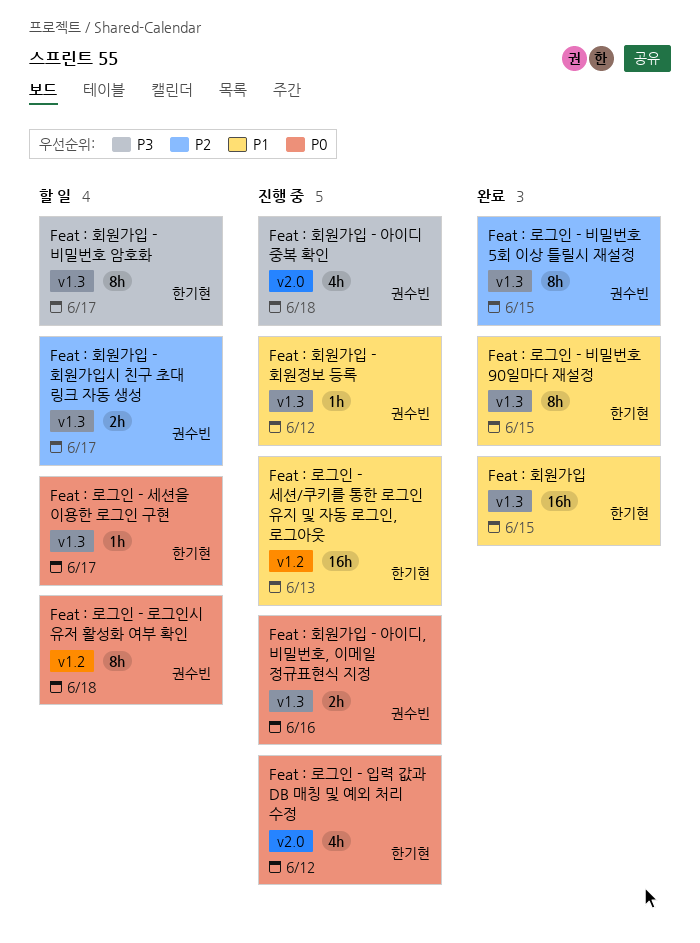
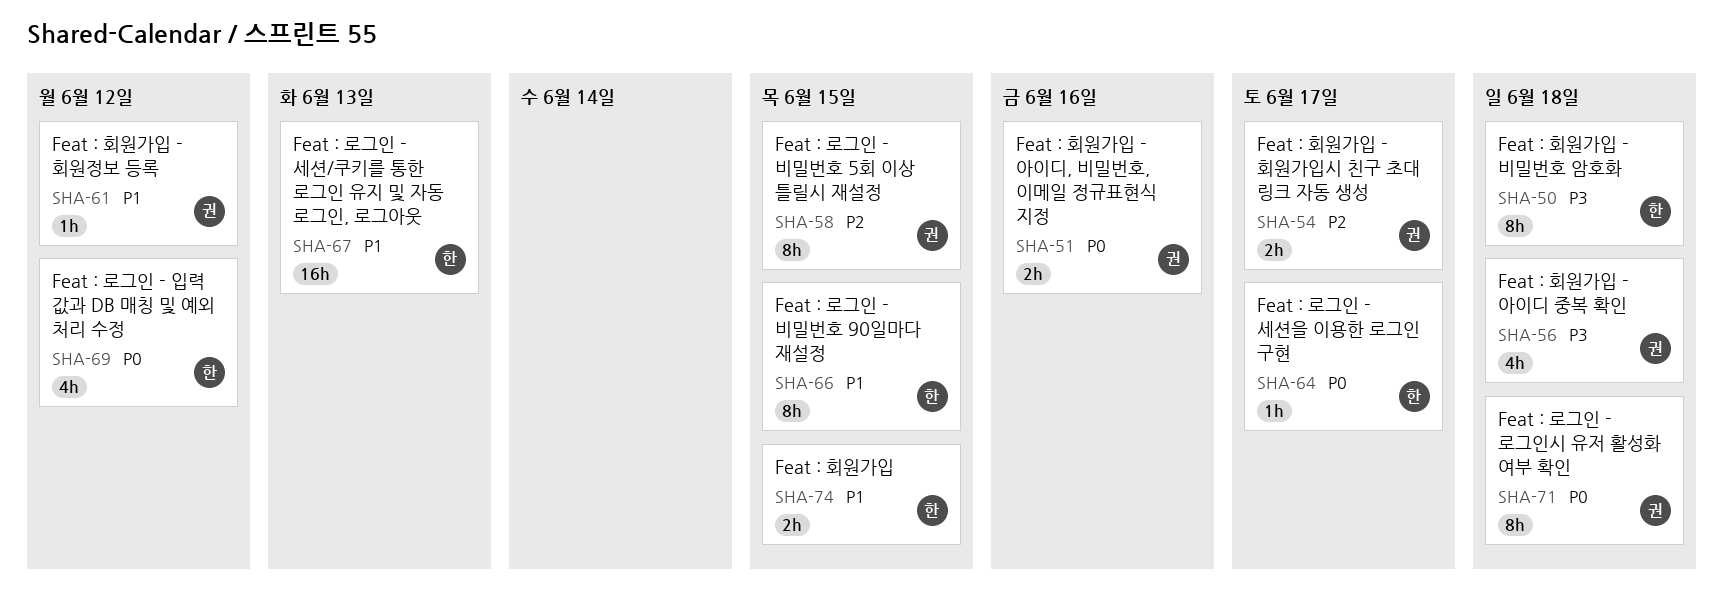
Feat : 회원가입, estimate: 16h -> 2h
Feat : 회원가입 - 비밀번호 암호화, due: Jun 17 -> Jun 18

